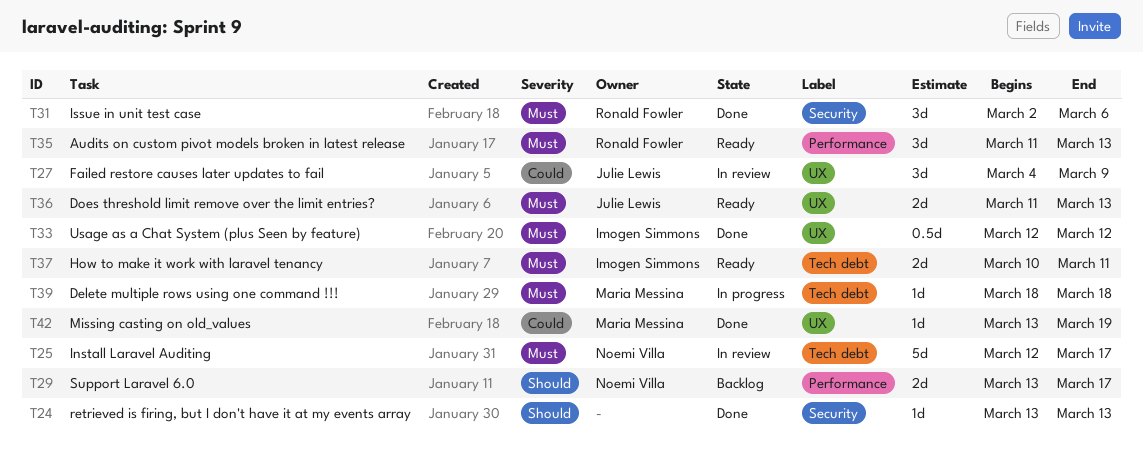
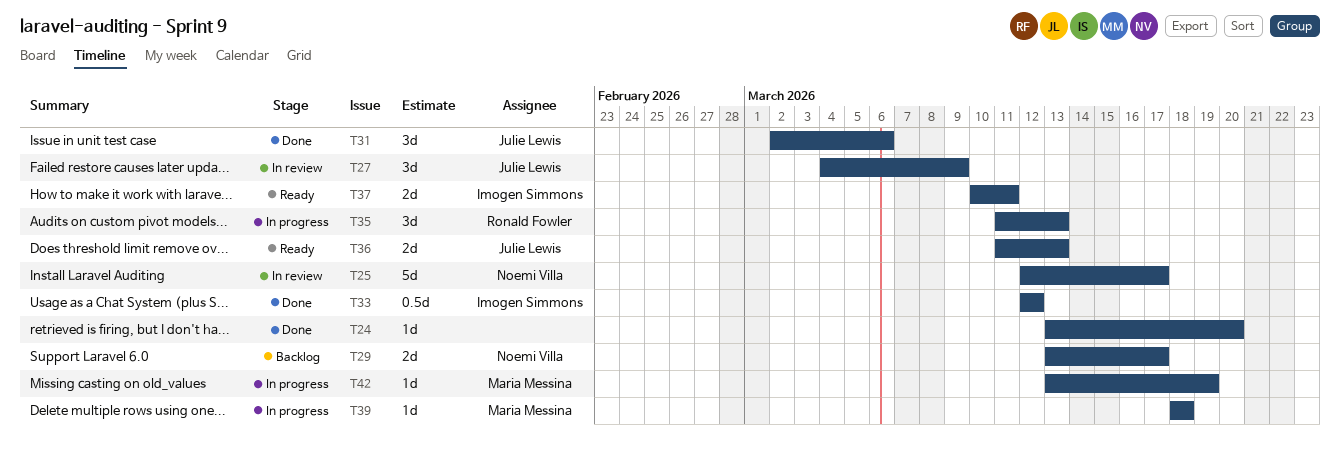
T24, due: Mar 13 -> Mar 20
T31, owner: Ronald Fowler -> Julie Lewis
T35, status: Ready -> In progress
T42, status: Done -> In progress

